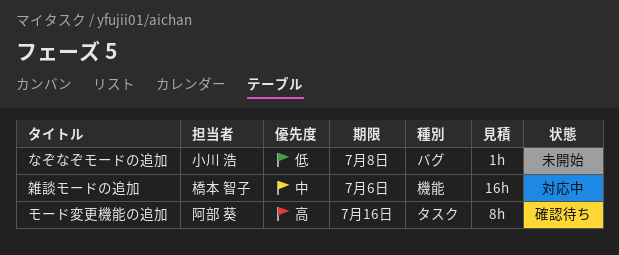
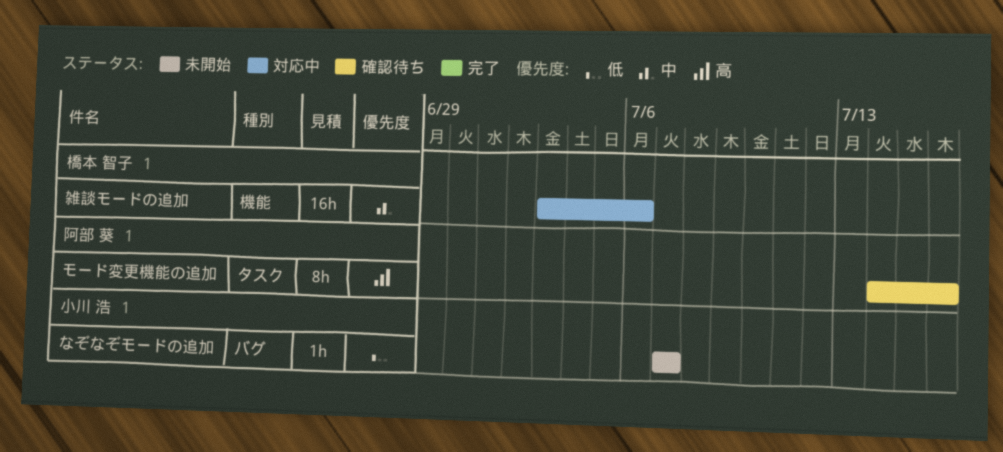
なぞなぞモードの追加, due: Jul 8 -> Jul 7

